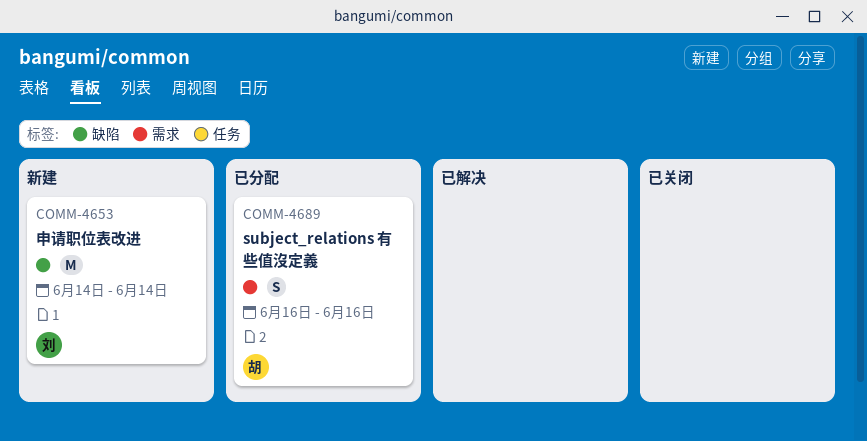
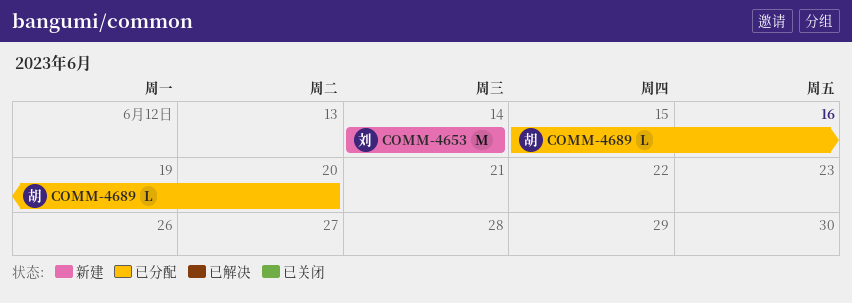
COMM-4689, estimate: S -> L
COMM-4689, start: Jun 16 -> Jun 15
COMM-4689, due: Jun 16 -> Jun 20

